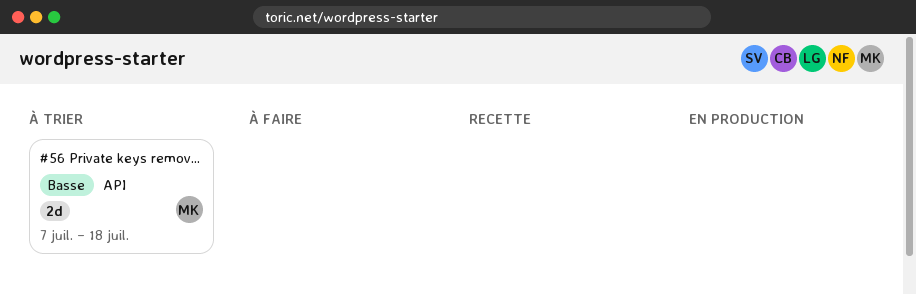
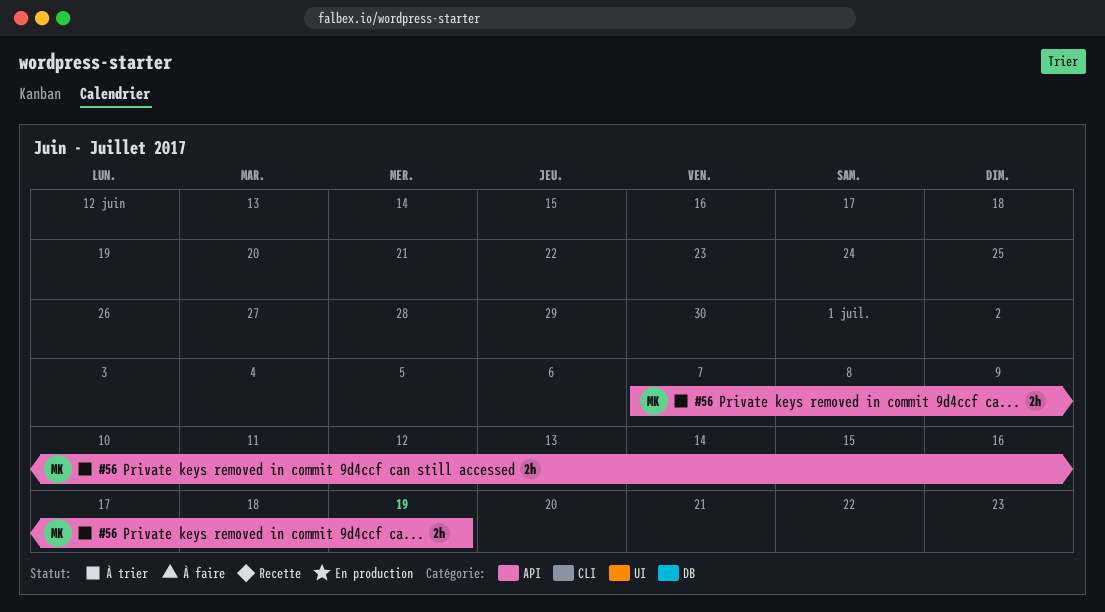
#56, estimate: 2d -> 2h
#56, due: Jul 18 -> Jul 19

